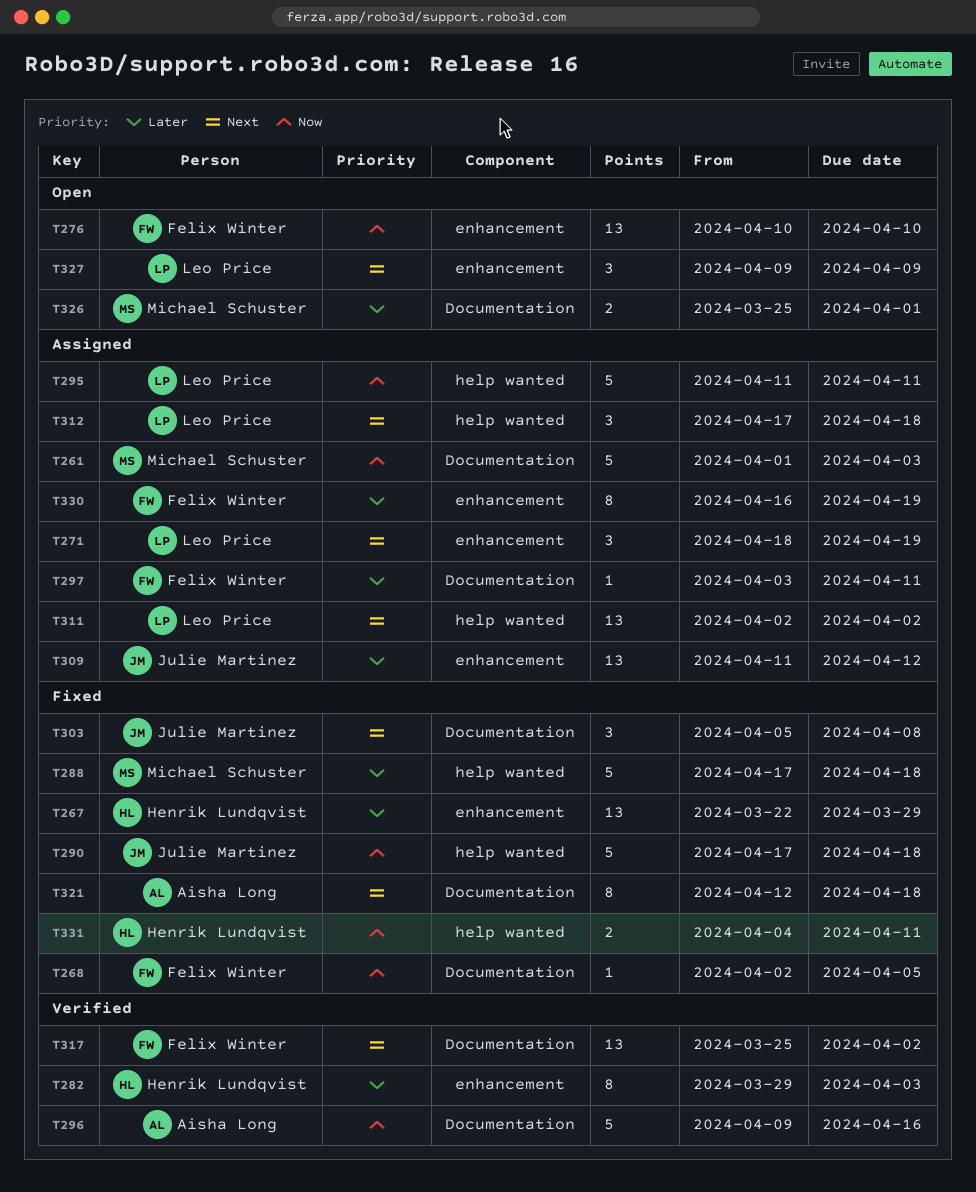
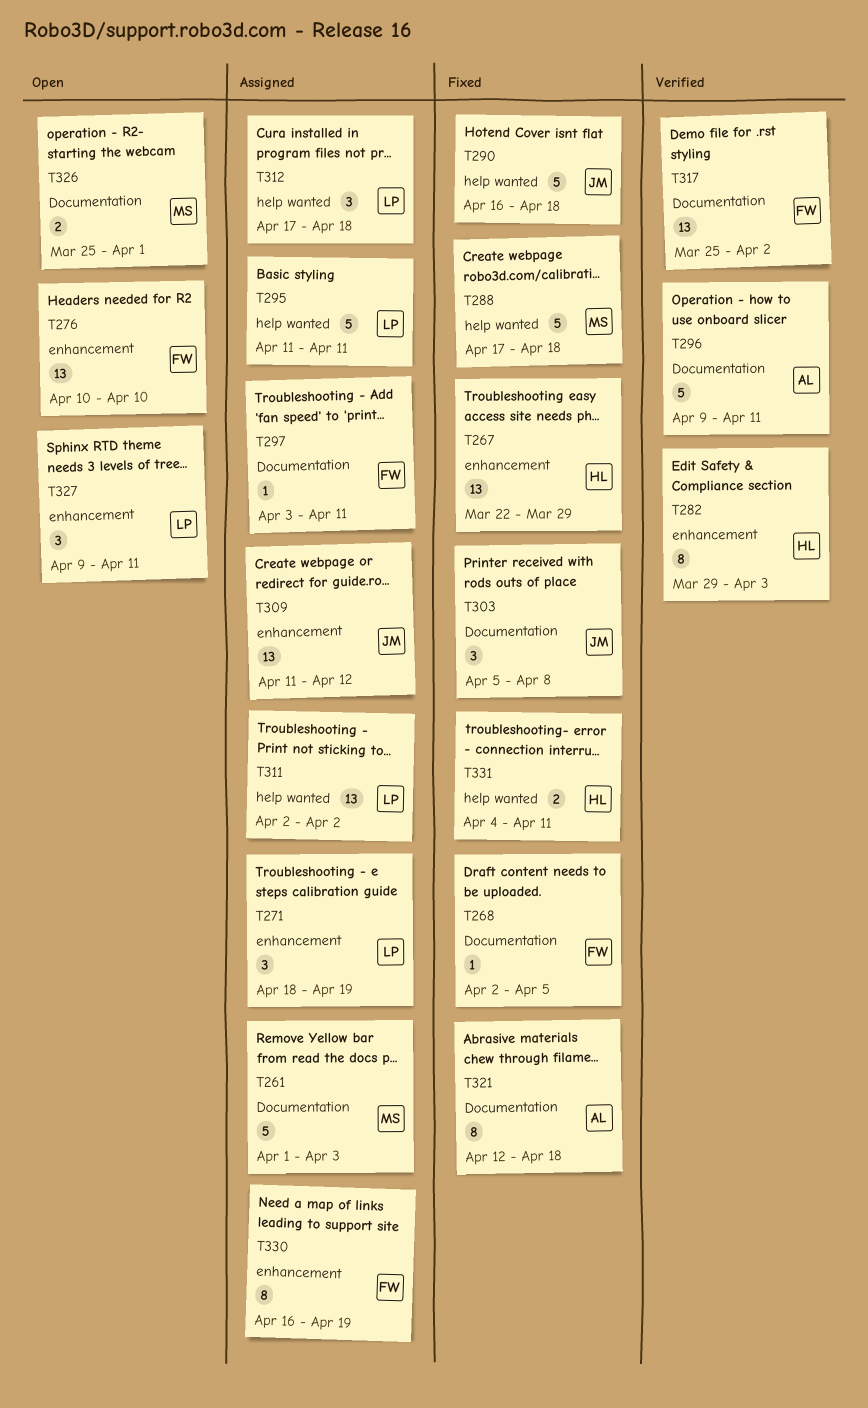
T290, start: Apr 17 -> Apr 16
T296, due: Apr 16 -> Apr 11
T327, due: Apr 9 -> Apr 11

